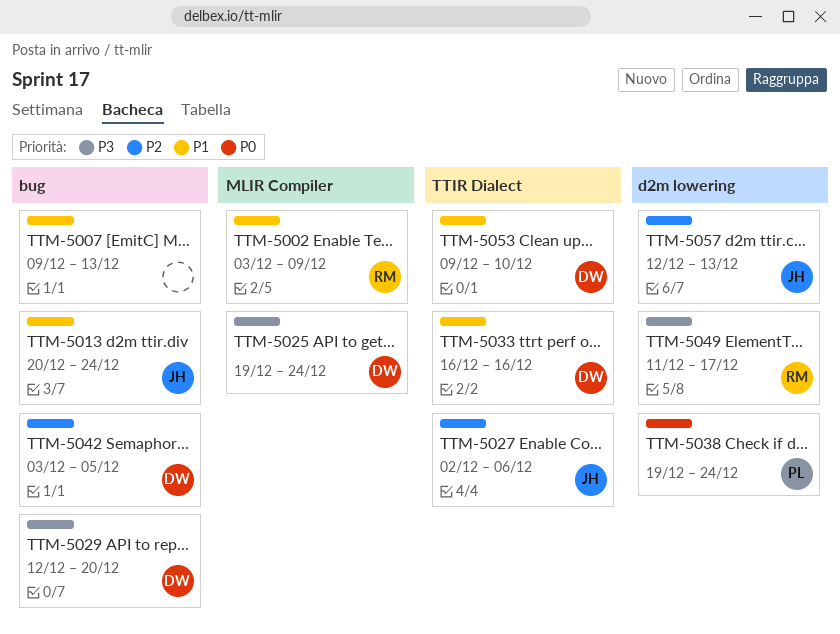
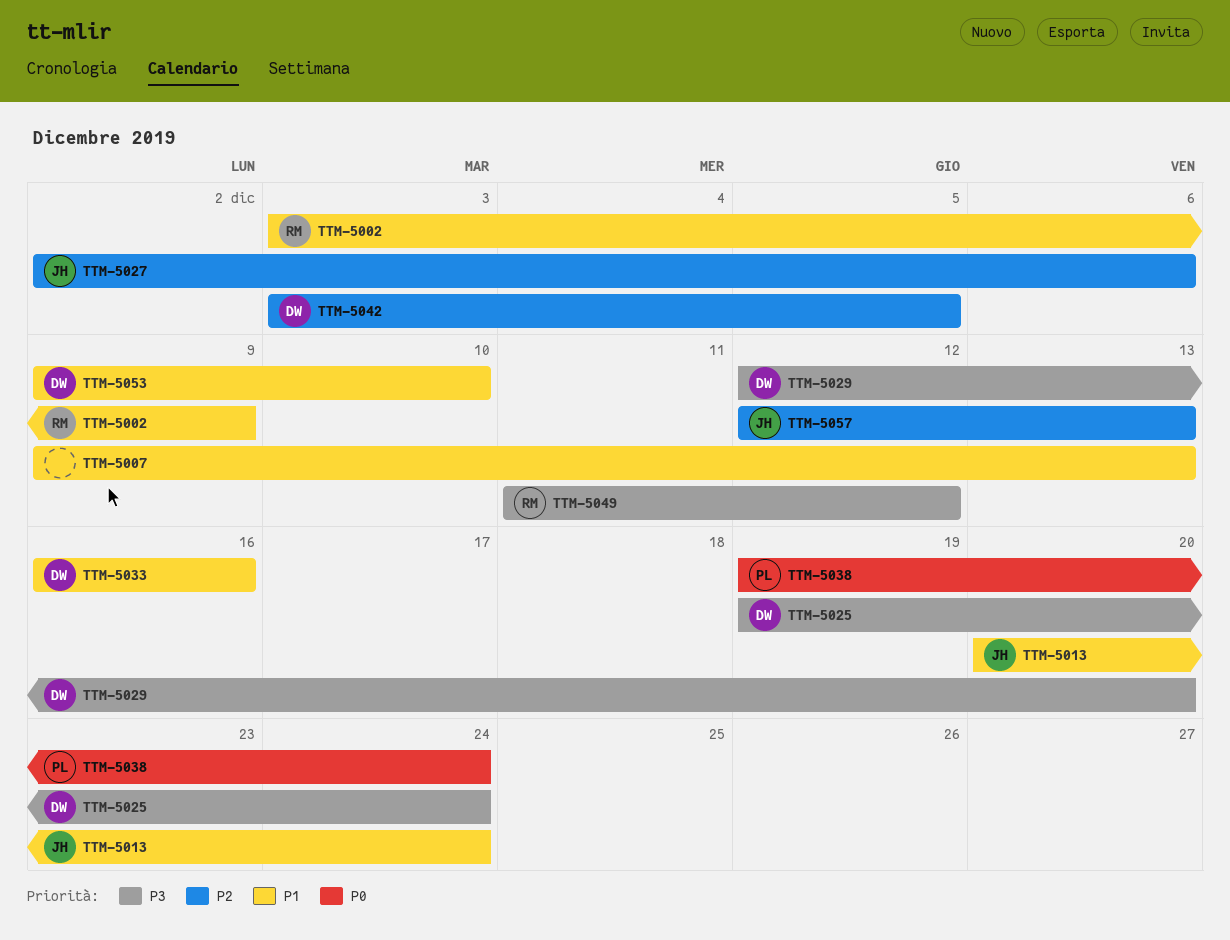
TTM-5049, due: Dec 17 -> Dec 12

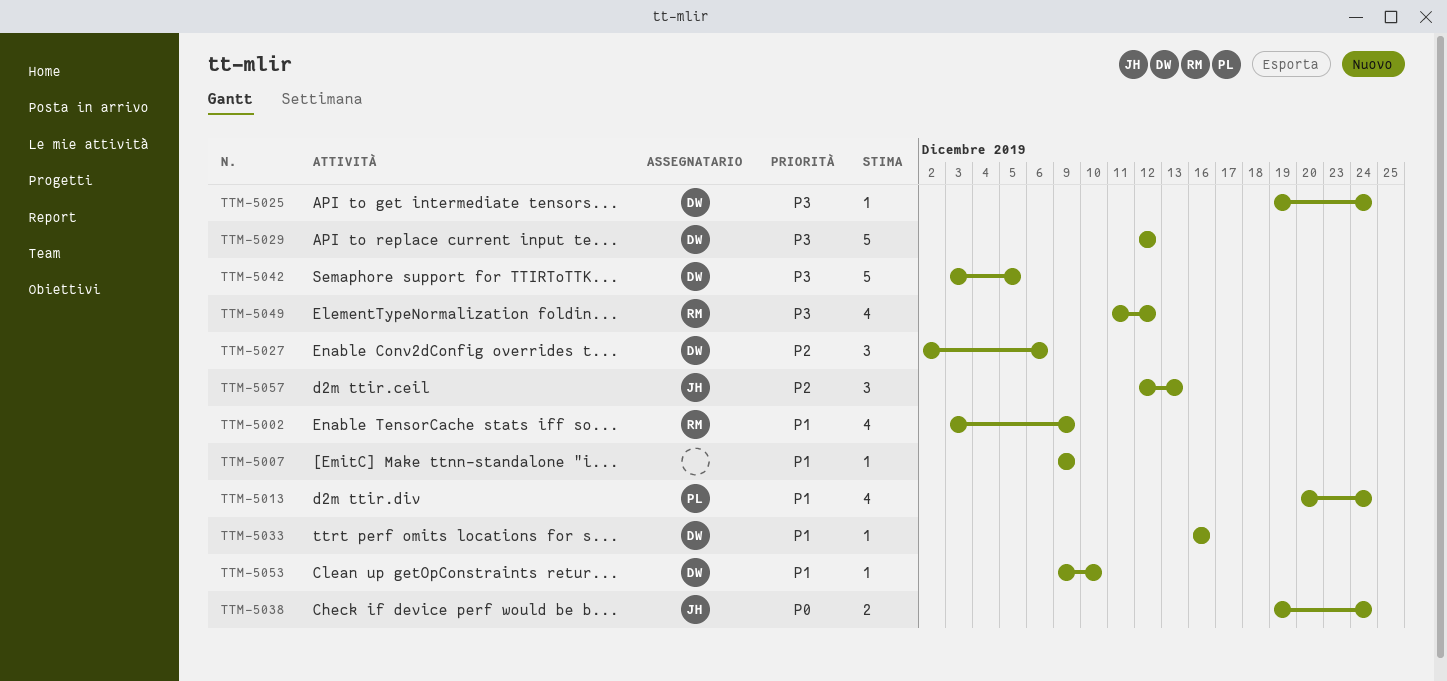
TTM-5007, due: Dec 13 -> Dec 9
TTM-5013, owner: JH -> PL
TTM-5027, owner: JH -> DW
TTM-5029, due: Dec 20 -> Dec 12
TTM-5038, owner: PL -> JH
TTM-5042, priority: P2 -> P3

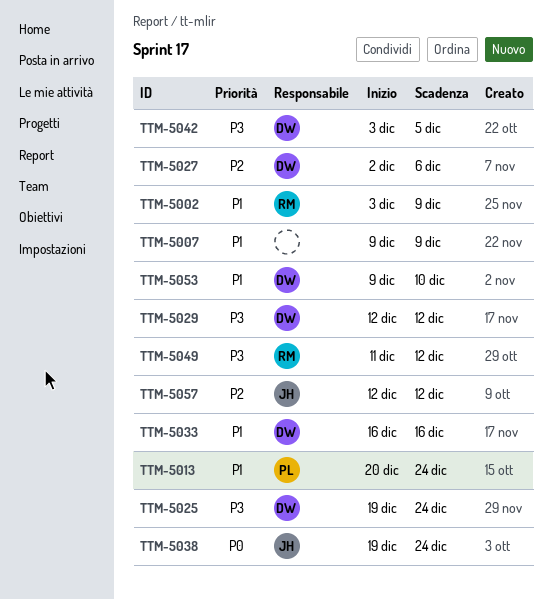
TTM-5057, due: Dec 13 -> Dec 12

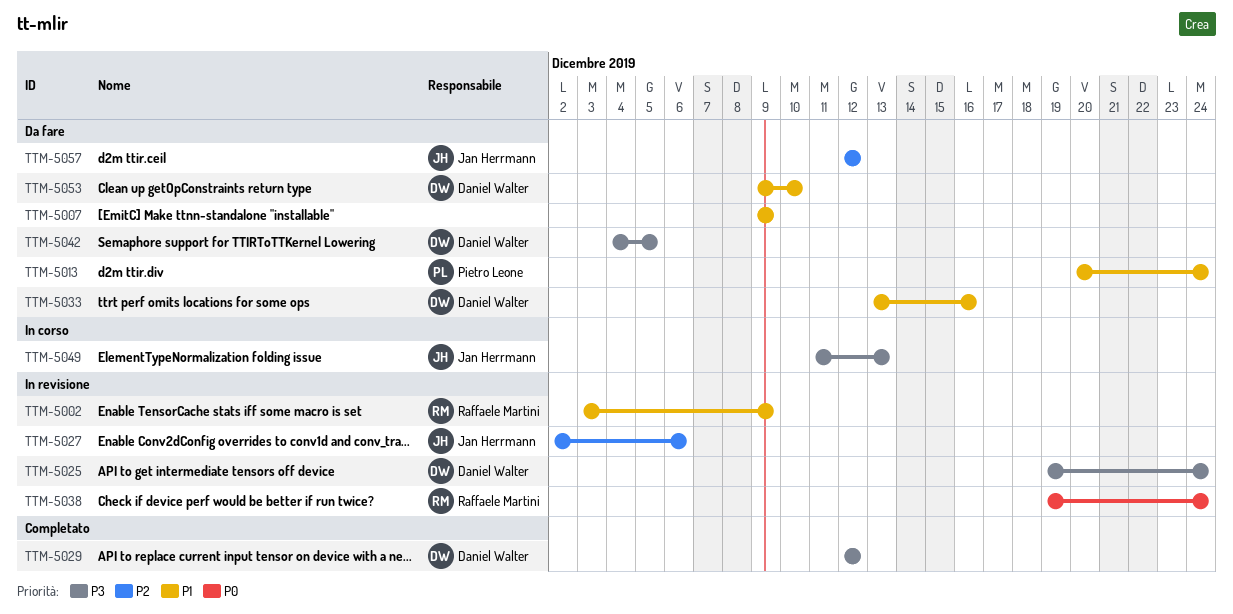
TTM-5027, owner: Daniel Walter -> Jan Herrmann
TTM-5033, start: Dec 16 -> Dec 13
TTM-5038, owner: Jan Herrmann -> Raffaele Martini
TTM-5042, start: Dec 3 -> Dec 4
TTM-5049, owner: Raffaele Martini -> Jan Herrmann
TTM-5049, due: Dec 12 -> Dec 13

